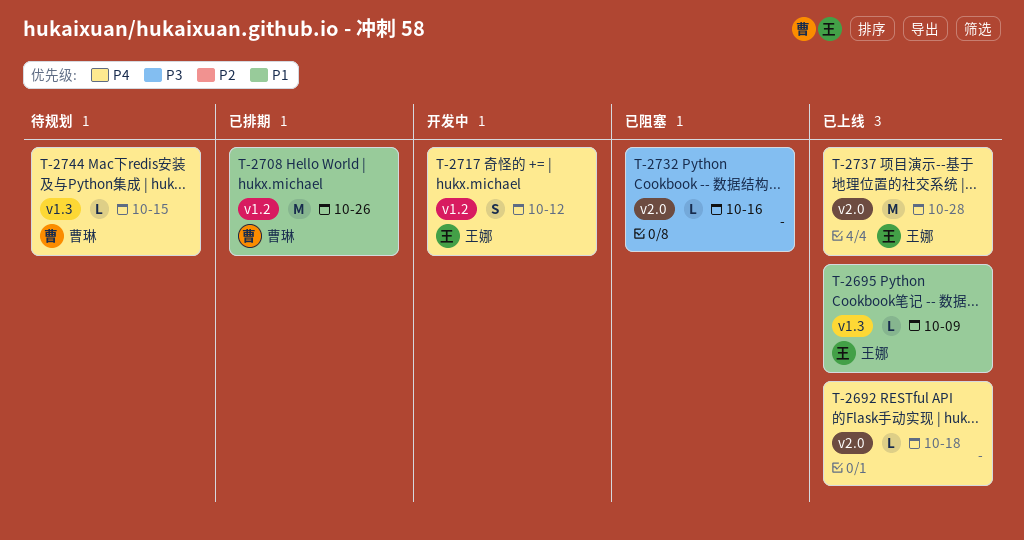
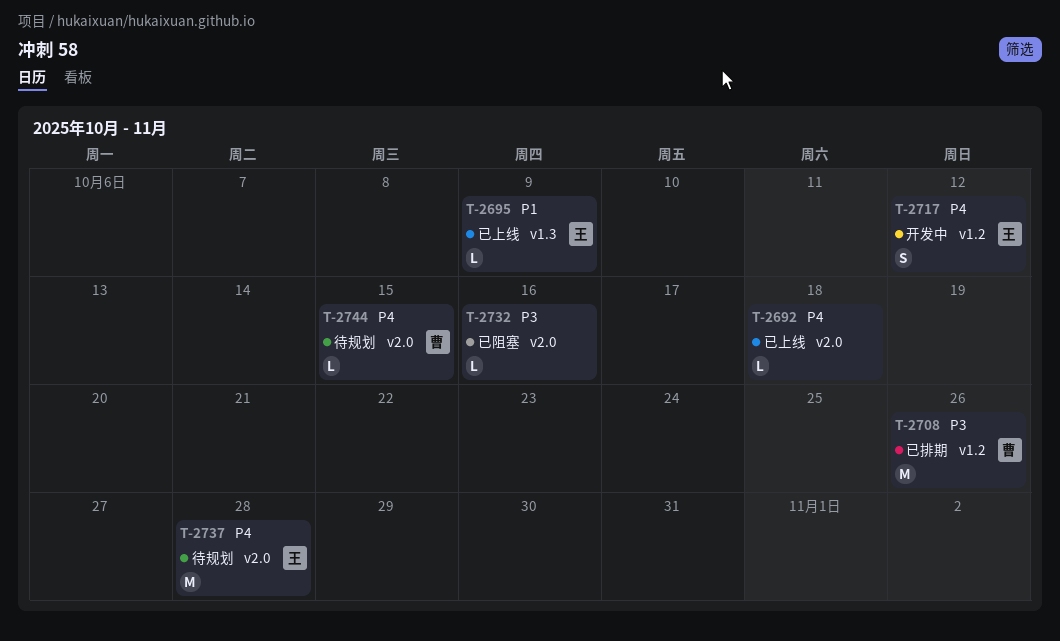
T-2708, priority: P1 -> P3
T-2737, status: 已上线 -> 待规划
T-2744, label: v1.3 -> v2.0

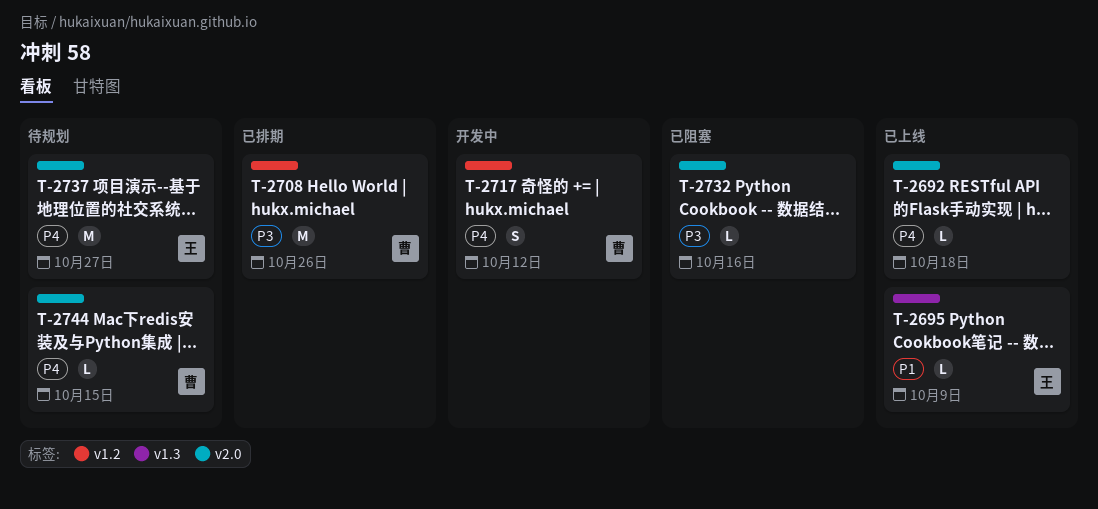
T-2717, owner: 王 -> 曹
T-2737, due: Oct 28 -> Oct 27

